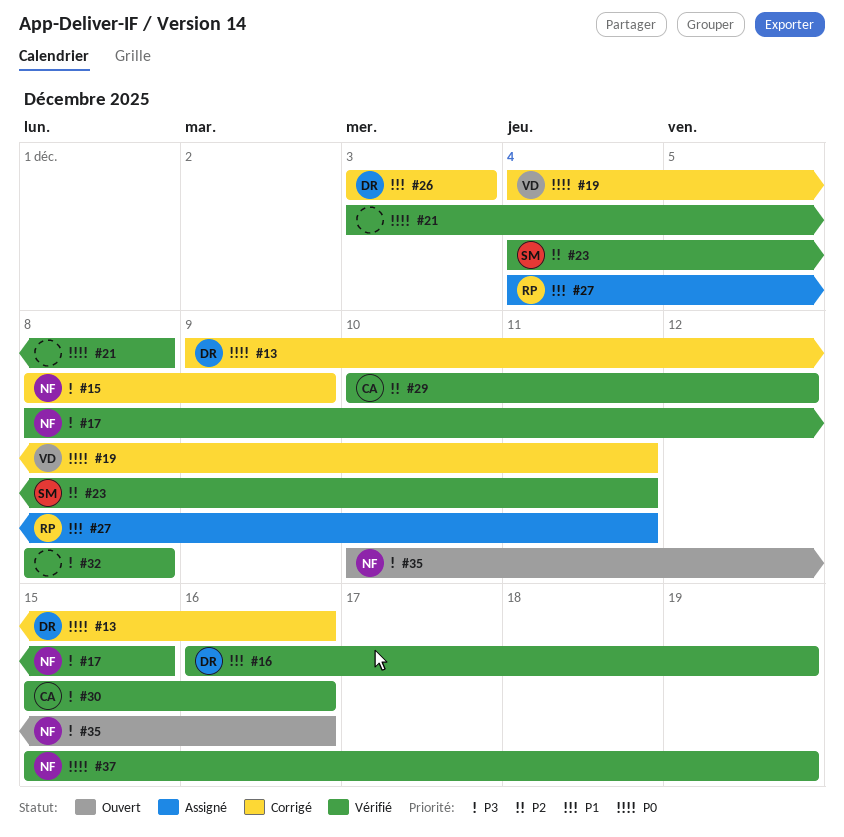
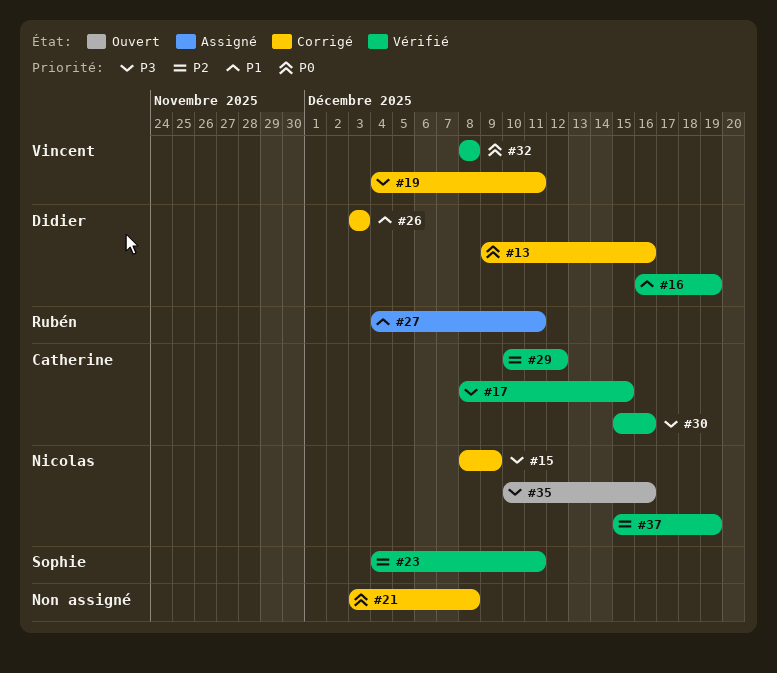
#17, owner: Nicolas -> Catherine
#19, priority: P0 -> P3
#21, status: Vérifié -> Corrigé
#32, owner: none -> Vincent
#32, priority: P3 -> P0
#37, priority: P0 -> P2

